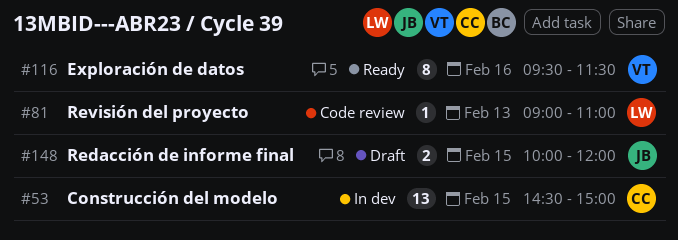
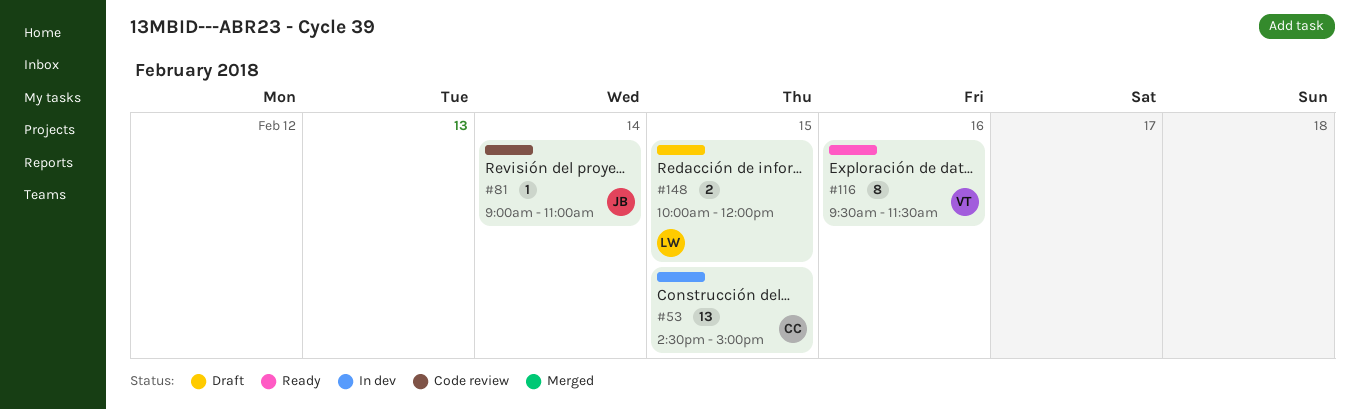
#81, owner: LW -> JB
#81, day: Feb 13 -> Feb 14
#148, owner: JB -> LW

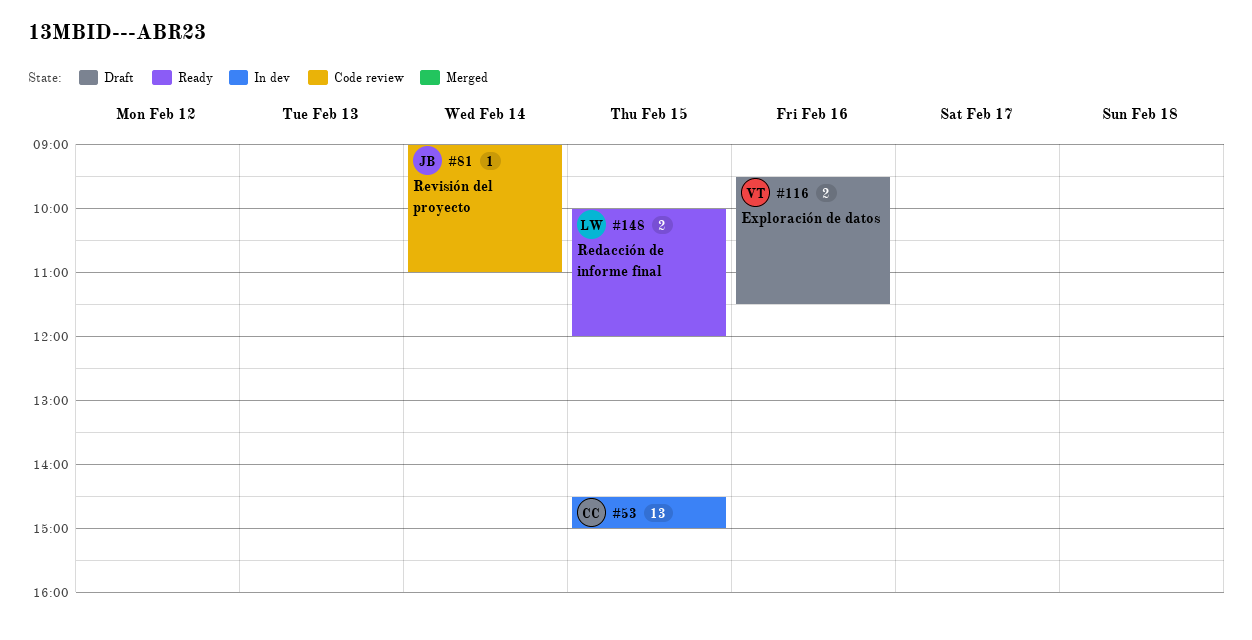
#116, status: Ready -> Draft
#116, estimate: 8 -> 2
#148, status: Draft -> Ready

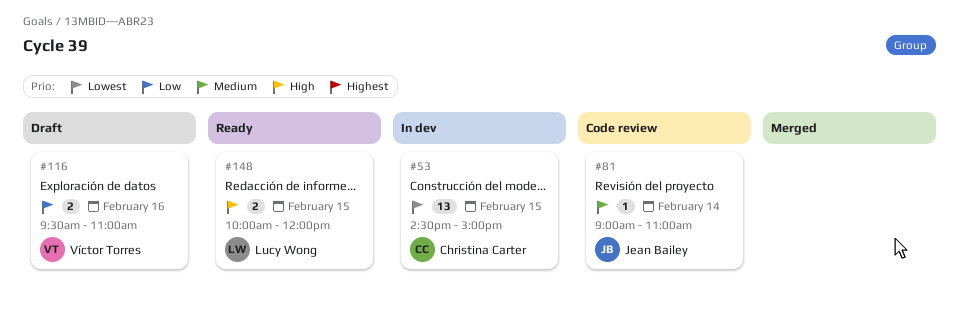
#116, ends: 11:30 -> 11:00

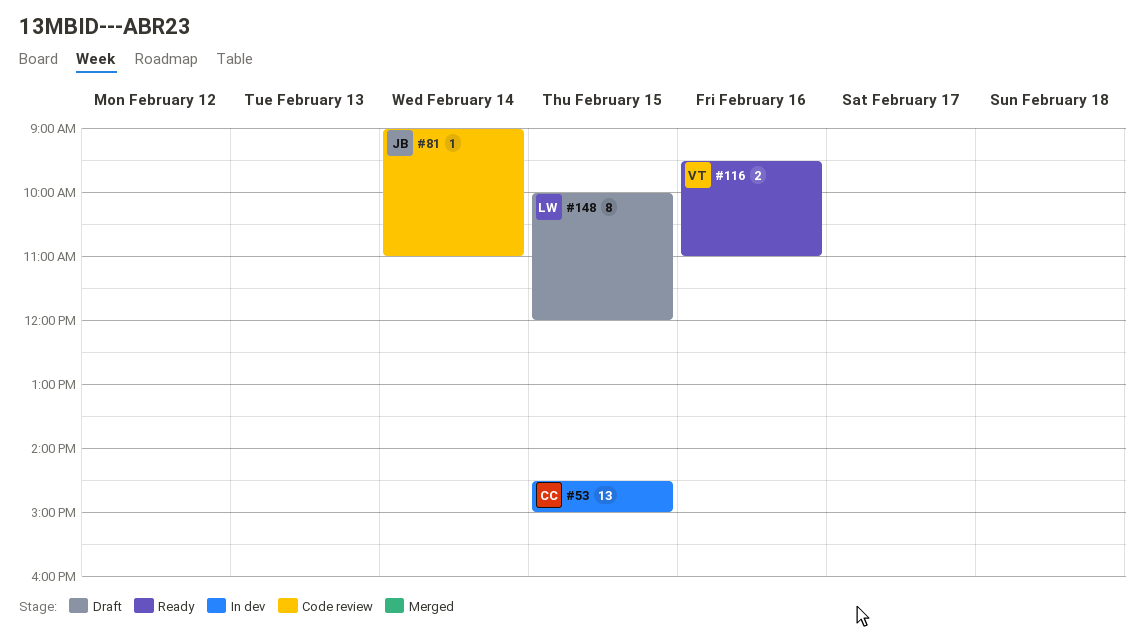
#116, status: Draft -> Ready
#148, status: Ready -> Draft
#148, estimate: 2 -> 8

